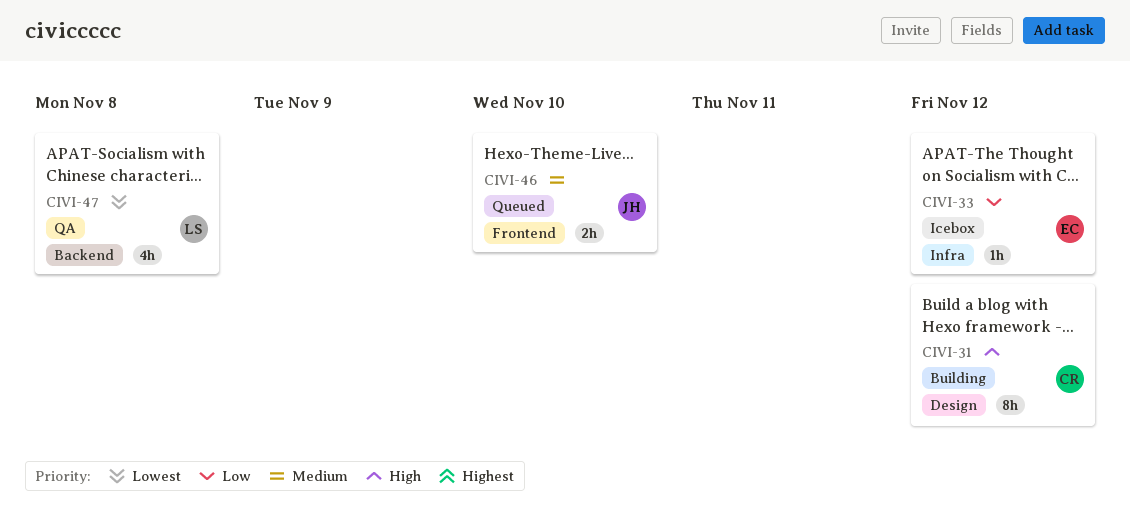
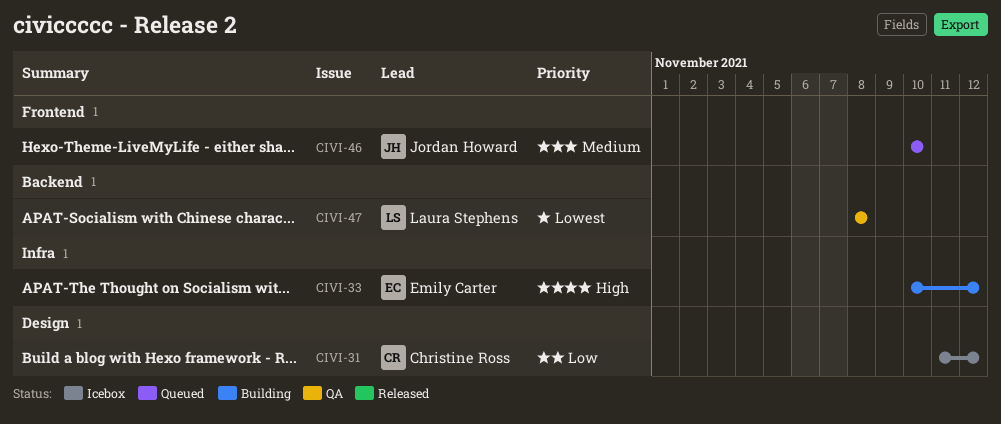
CIVI-31, status: Building -> Icebox
CIVI-31, priority: High -> Low
CIVI-33, status: Icebox -> Building
CIVI-33, priority: Low -> High

